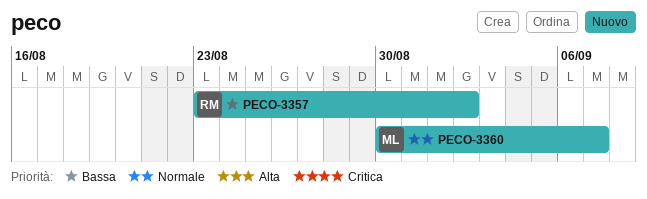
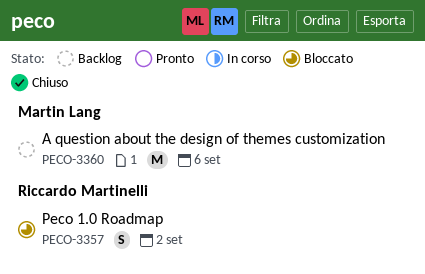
PECO-3360, due: Sep 7 -> Sep 6

